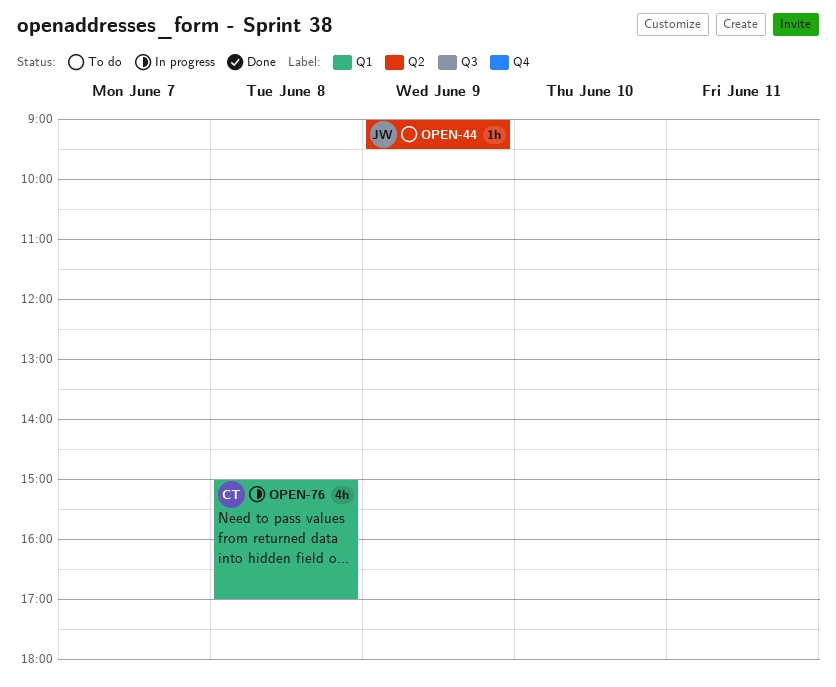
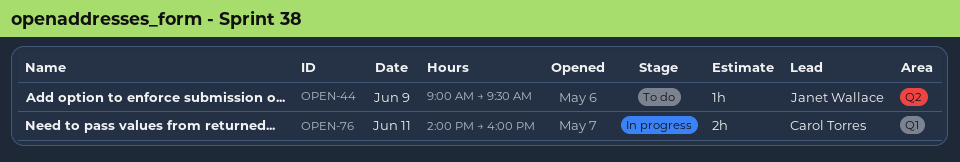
OPEN-76, estimate: 4h -> 2h
OPEN-76, day: Jun 8 -> Jun 11
OPEN-76, begins: 15:00 -> 14:00
OPEN-76, ends: 17:00 -> 16:00

